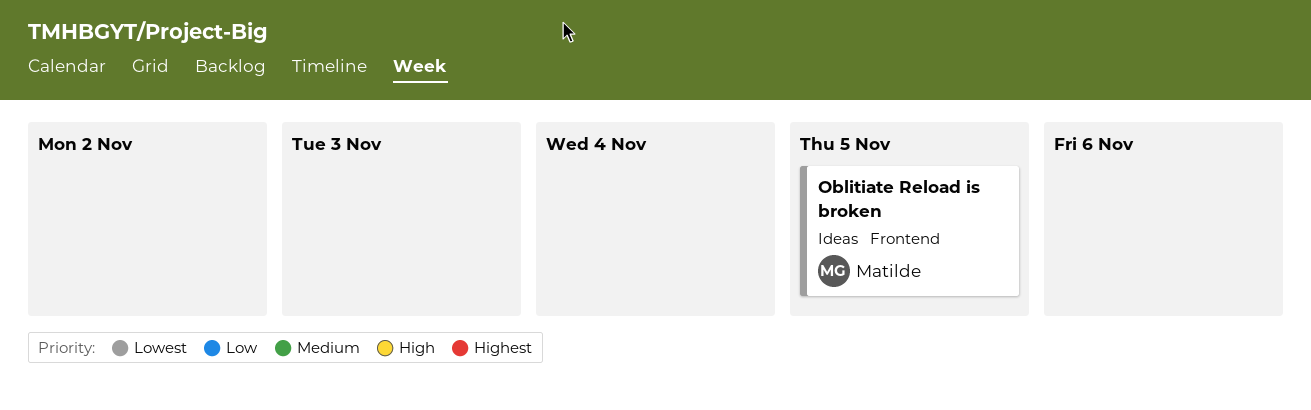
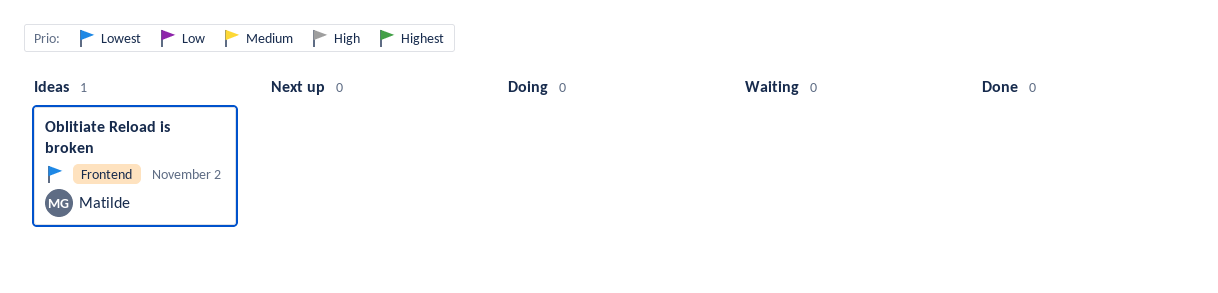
Oblitiate Reload is broken, due: Nov 5 -> Nov 2

